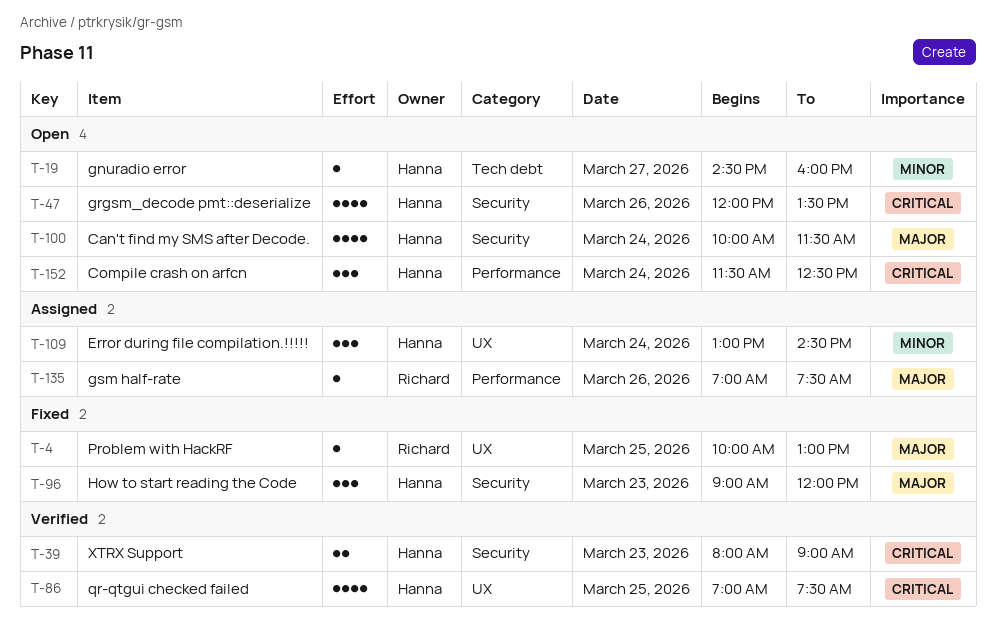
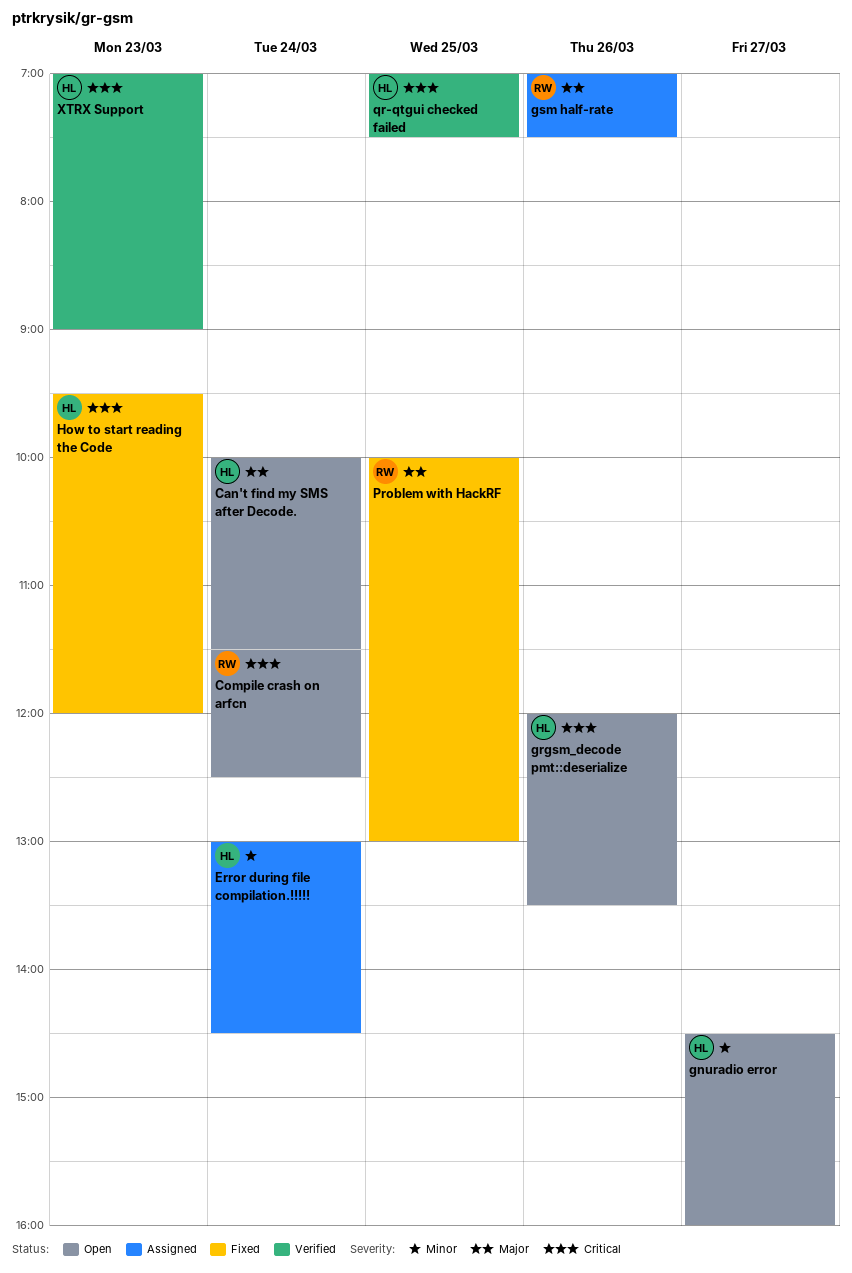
Compile crash on arfcn, owner: Hanna -> Richard
How to start reading the Code, priority: Major -> Critical
How to start reading the Code, begins: 09:00 -> 09:30
XTRX Support, begins: 08:00 -> 07:00

